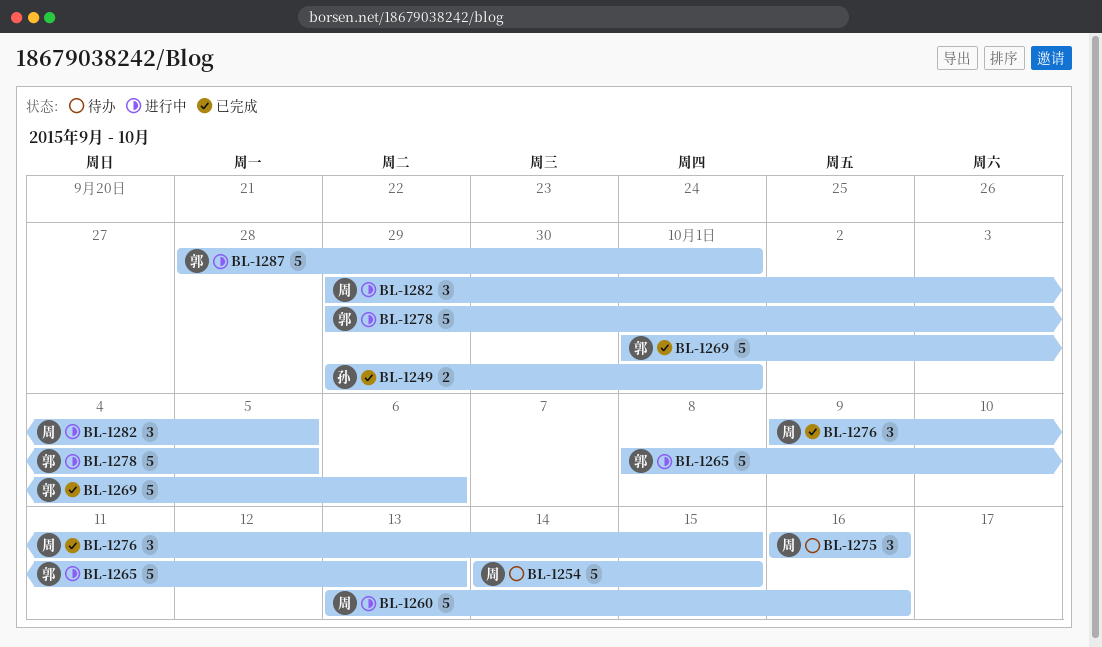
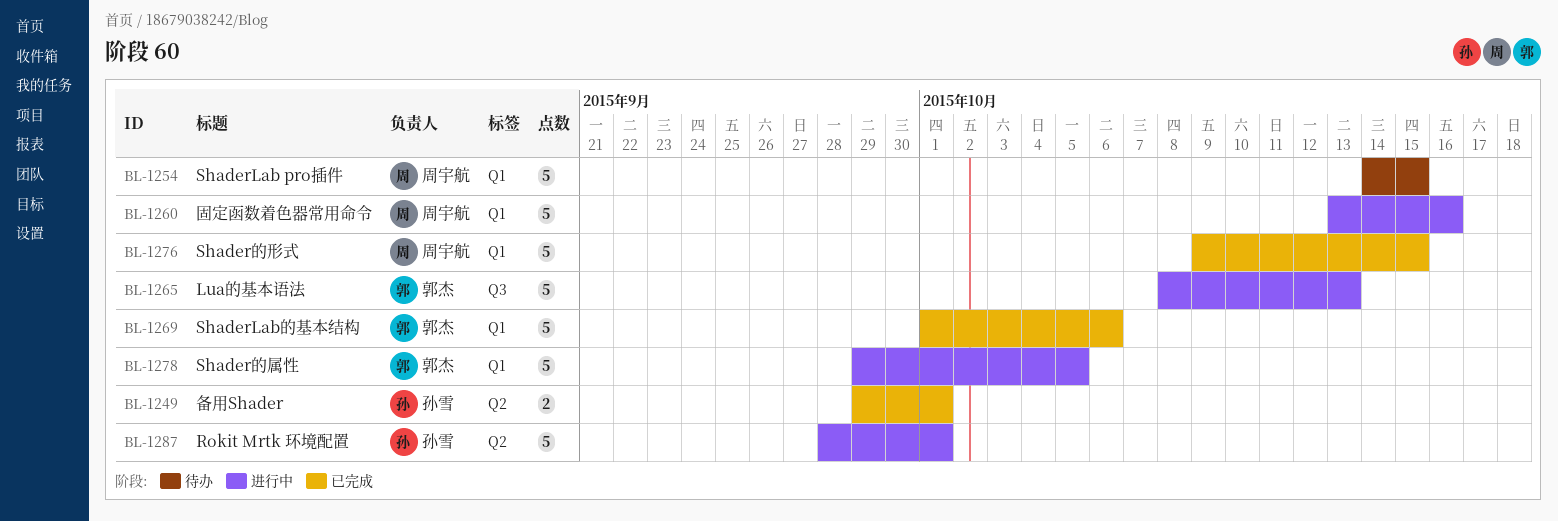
BL-1275: present -> none
BL-1276, estimate: 3 -> 5
BL-1282: present -> none
BL-1287, owner: 郭杰 -> 孙雪

